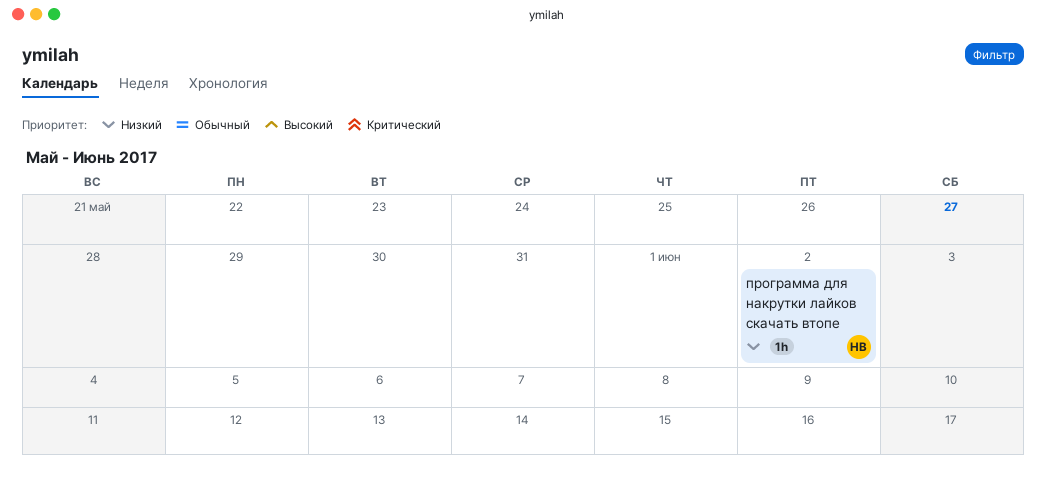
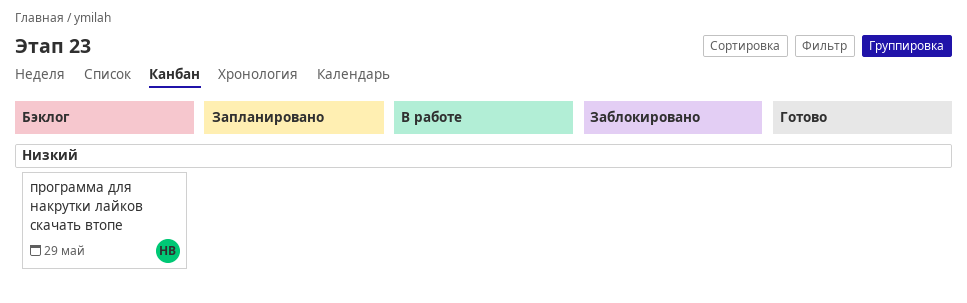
программа для накрутки лайков скачать втопе, due: Jun 2 -> May 29

